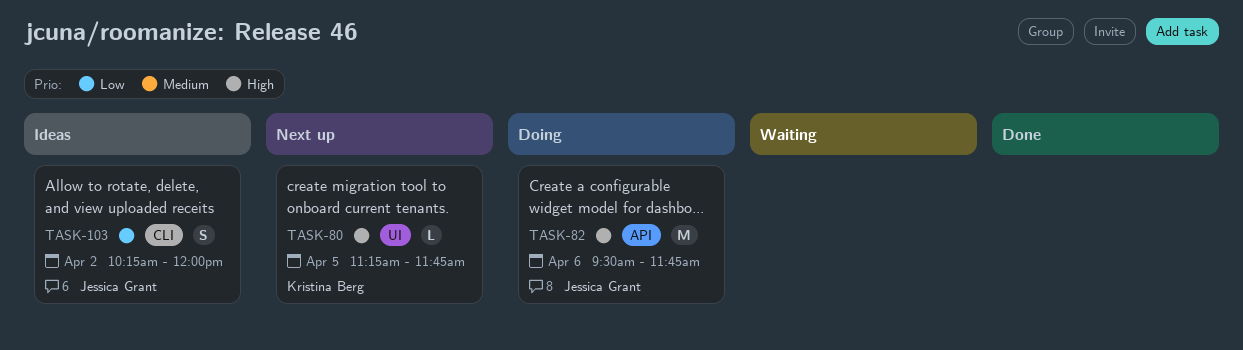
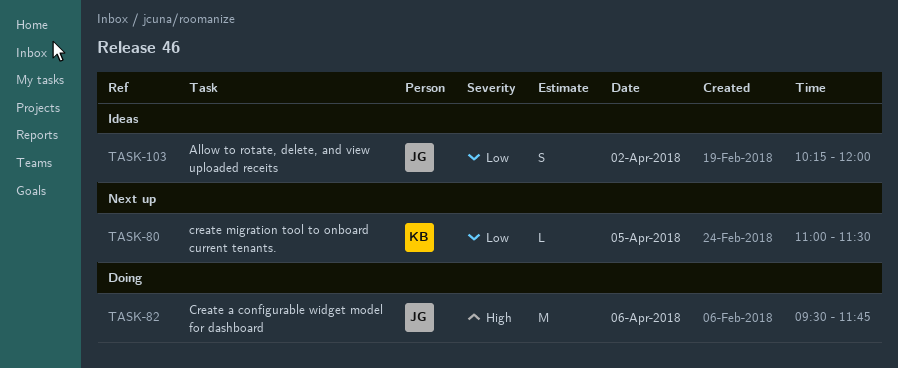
TASK-80, priority: High -> Low
TASK-80, begins: 11:15 -> 11:00
TASK-80, ends: 11:45 -> 11:30

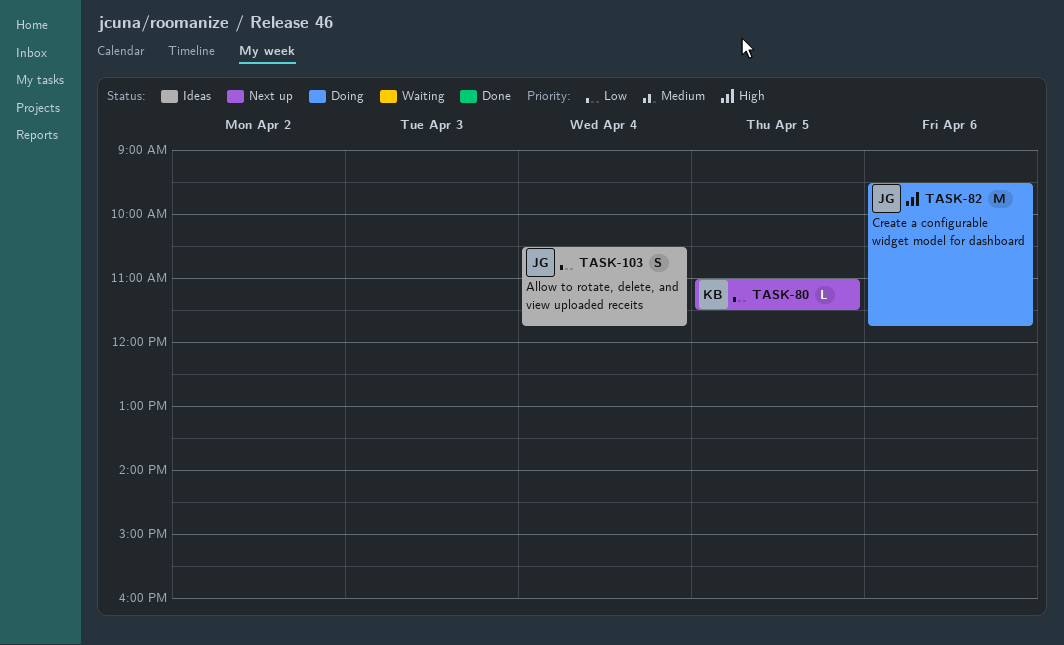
TASK-103, day: Apr 2 -> Apr 4
TASK-103, begins: 10:15 -> 10:30
TASK-103, ends: 12:00 -> 11:45

